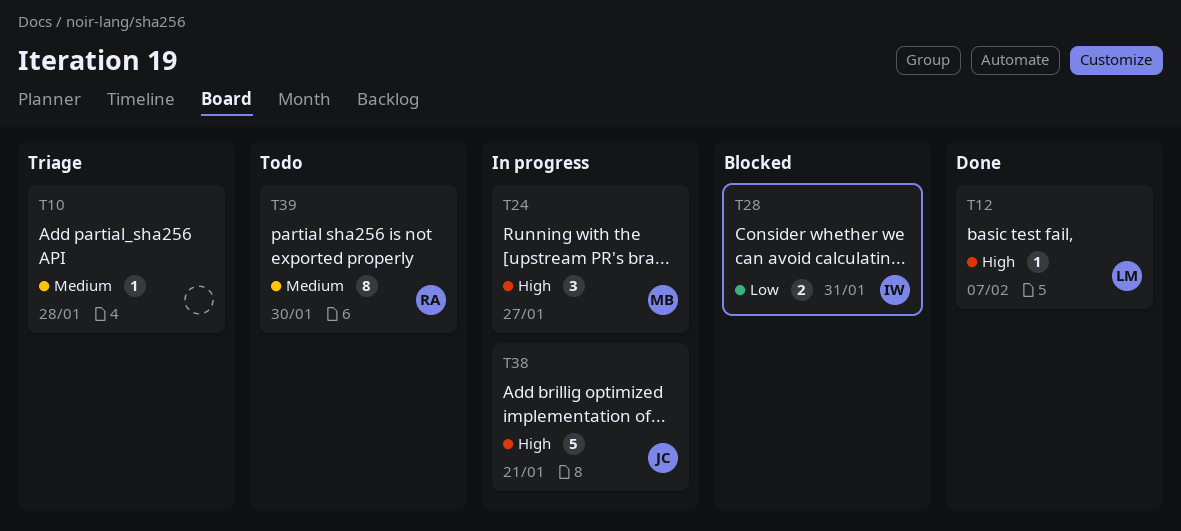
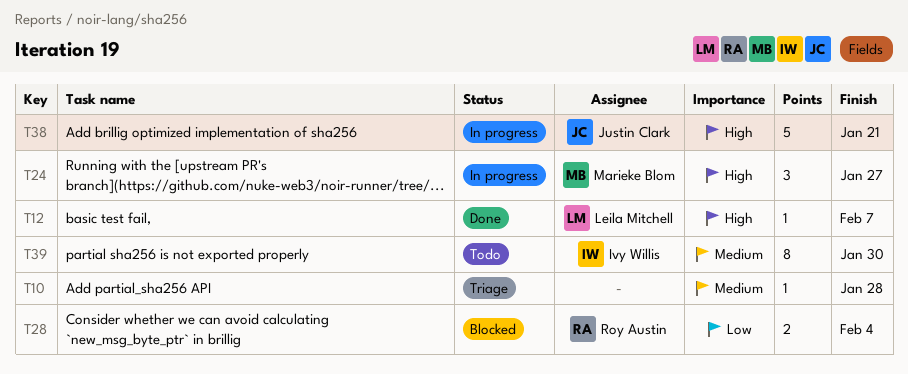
T28, owner: Ivy Willis -> Roy Austin
T28, due: Jan 31 -> Feb 4
T39, owner: Roy Austin -> Ivy Willis

